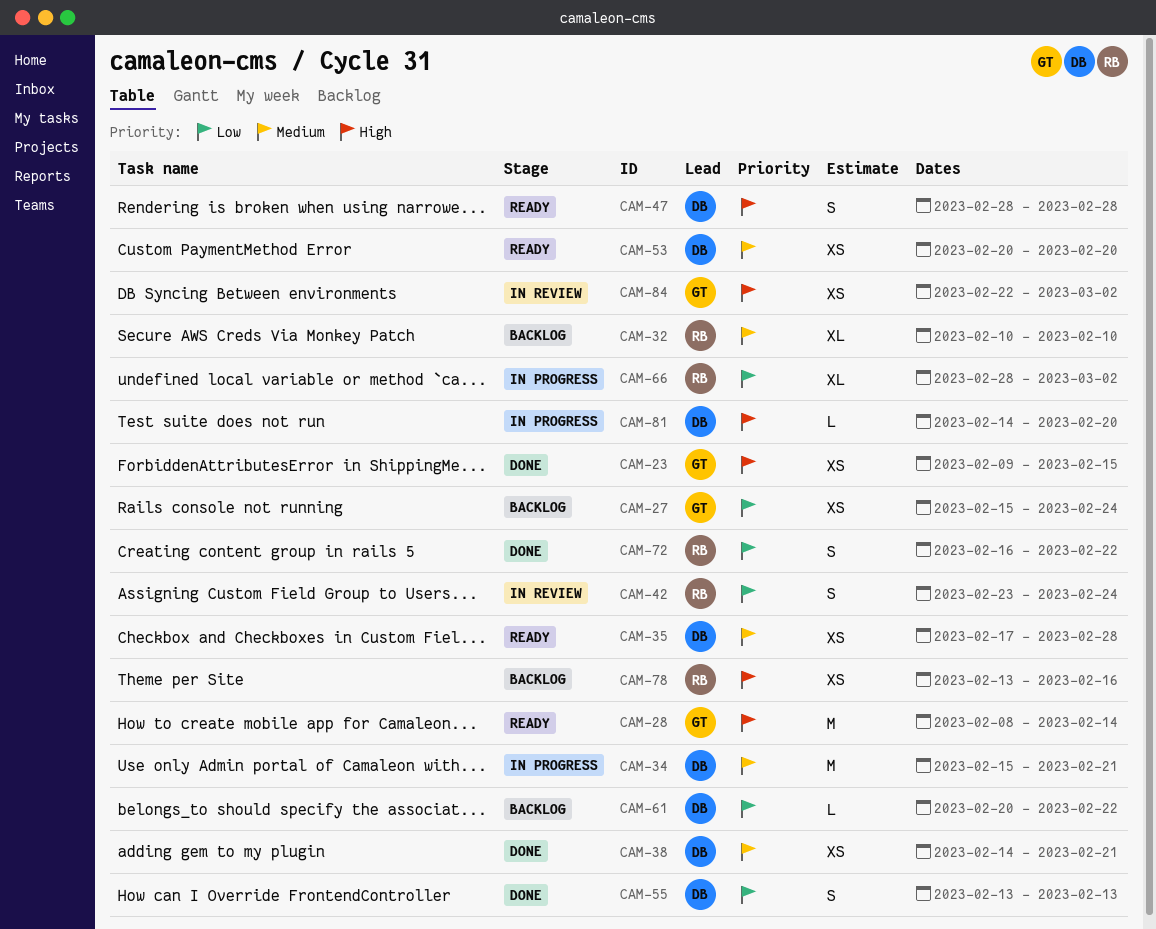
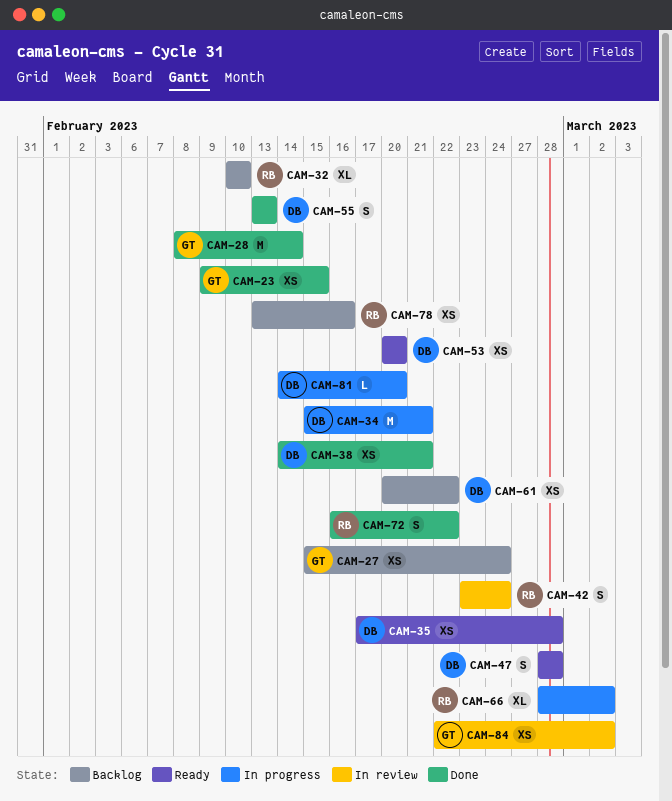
CAM-28, status: Ready -> Done
CAM-61, estimate: L -> XS

